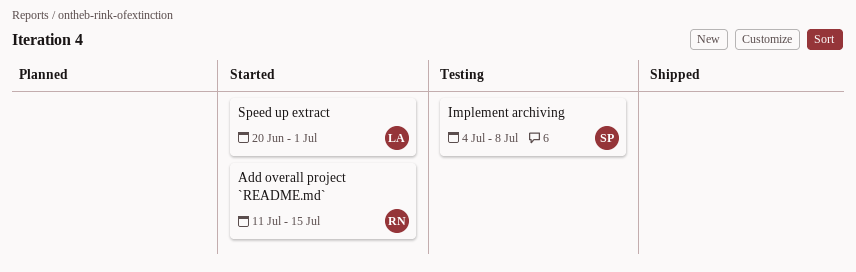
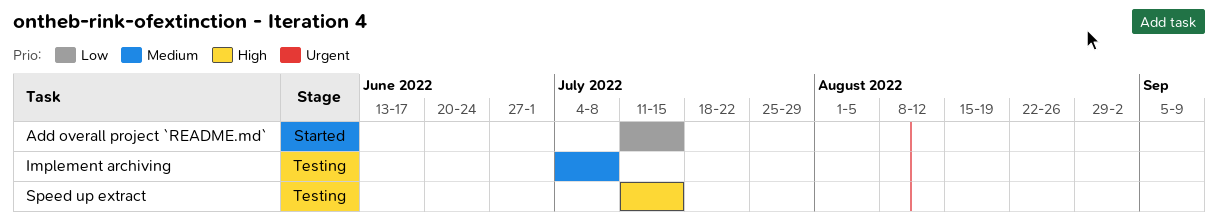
Speed up extract, status: Started -> Testing
Speed up extract, start: Jun 20 -> Jul 11
Speed up extract, due: Jul 1 -> Jul 15

